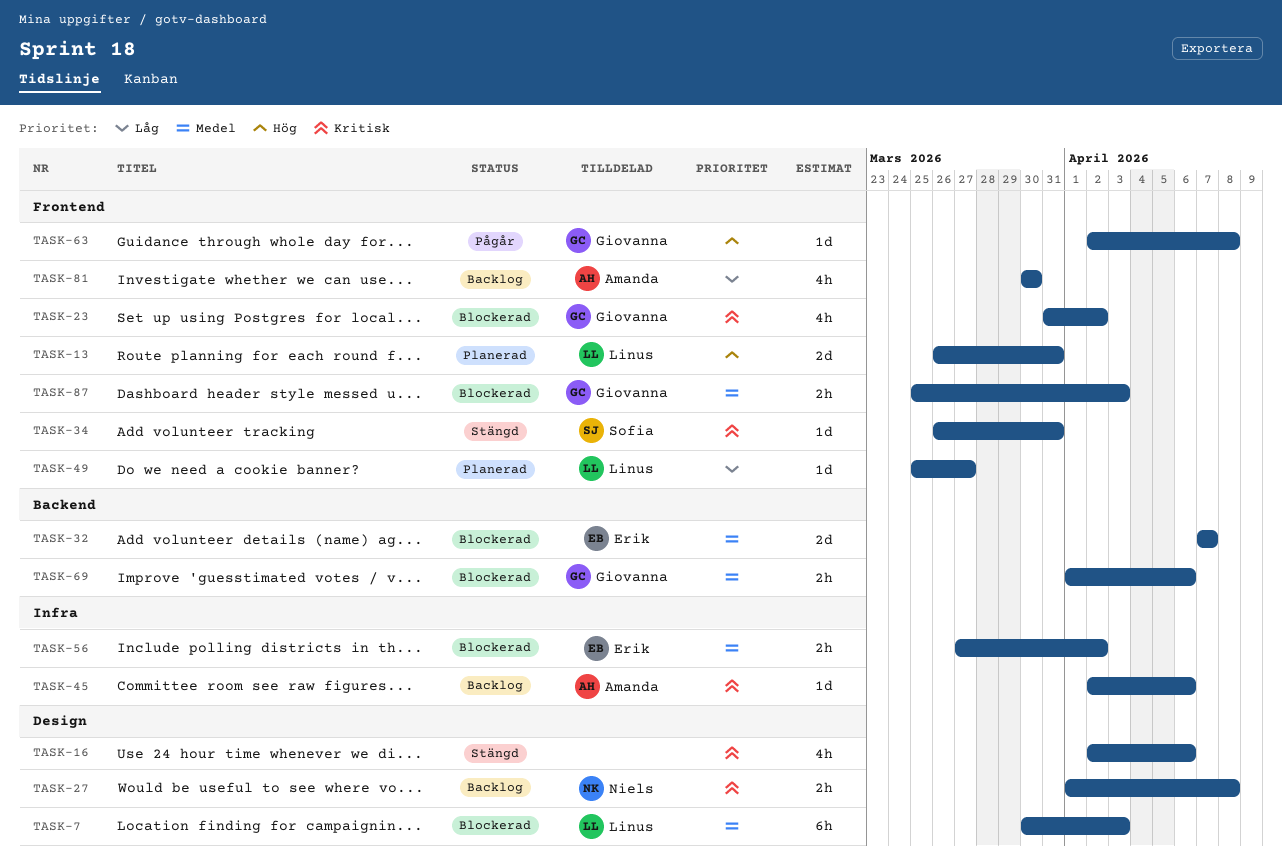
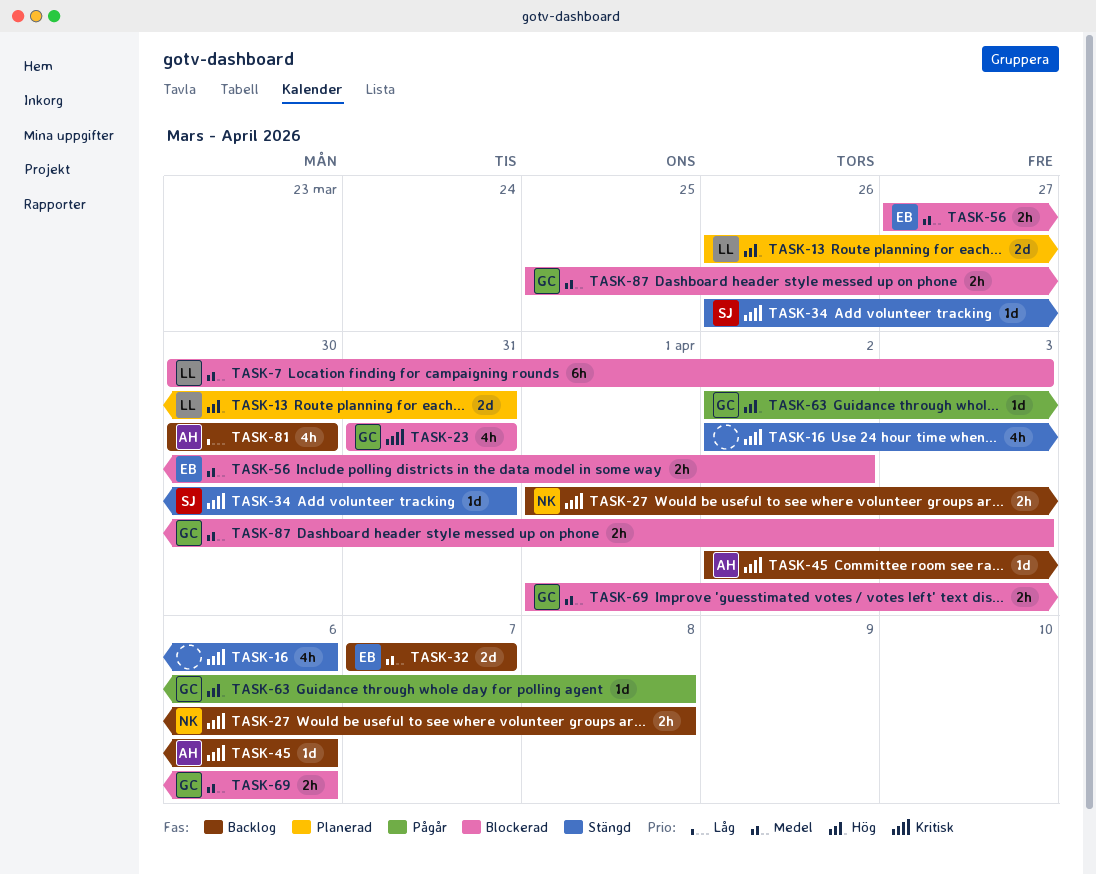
TASK-23, due: Apr 2 -> Mar 31
TASK-32, status: Blockerad -> Backlog
TASK-49: present -> none

